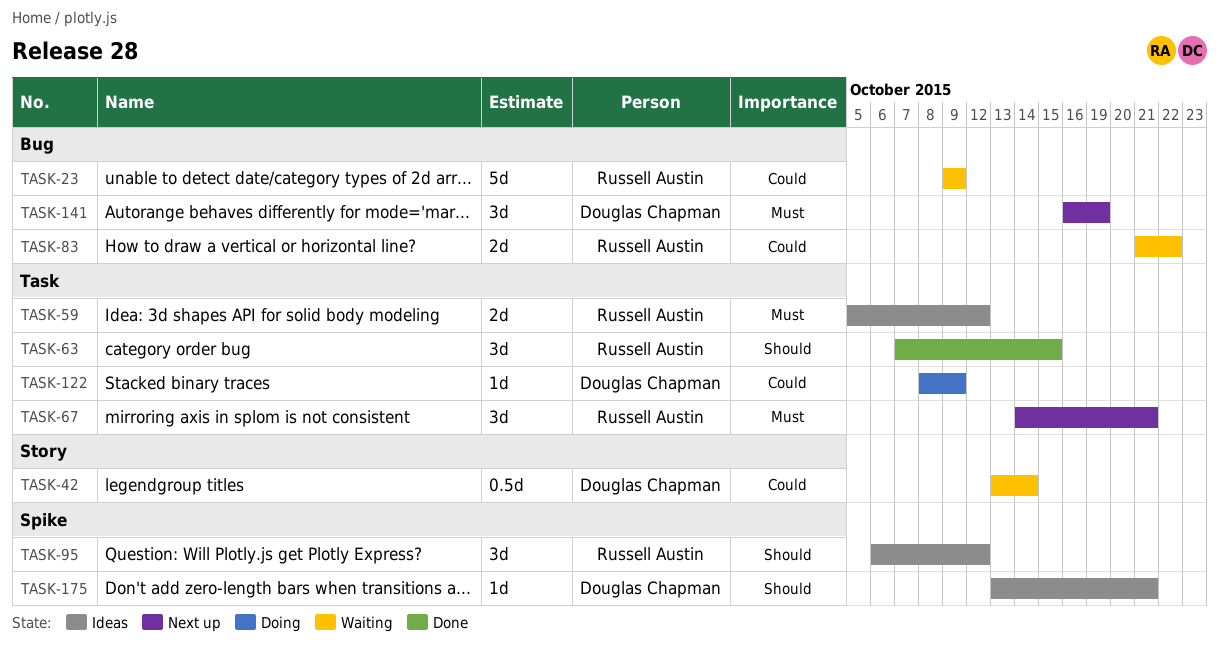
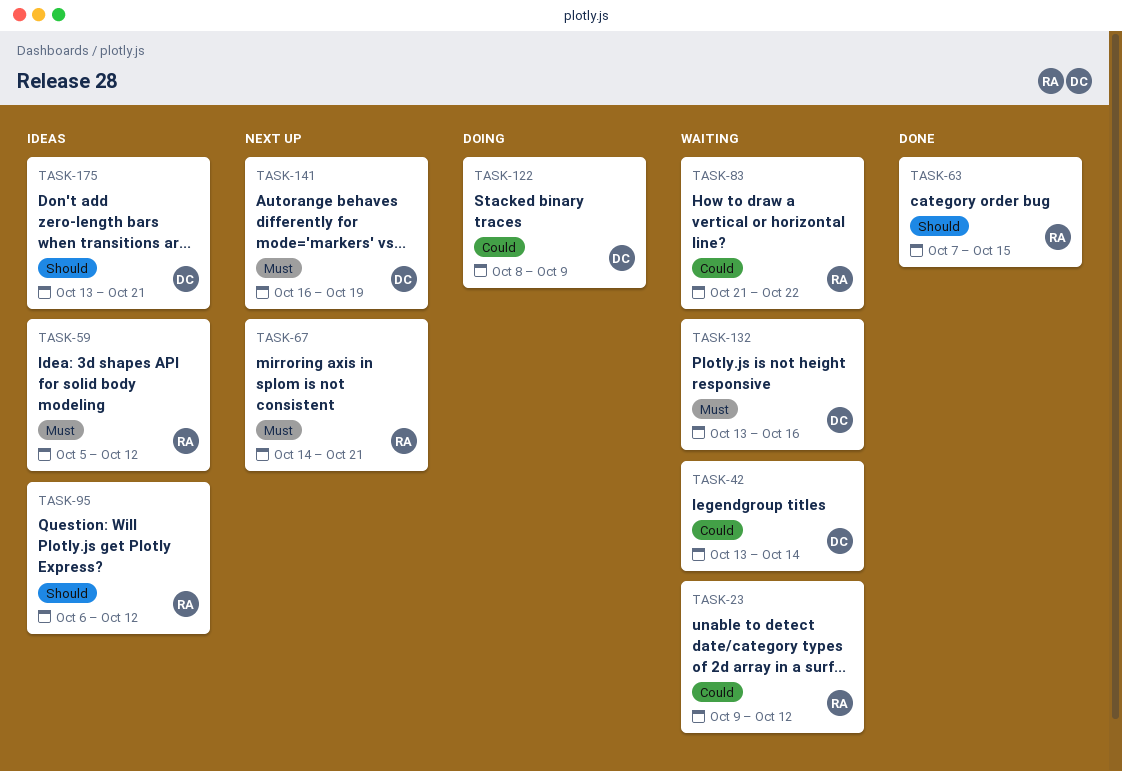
TASK-23, due: Oct 9 -> Oct 12
TASK-132: none -> present

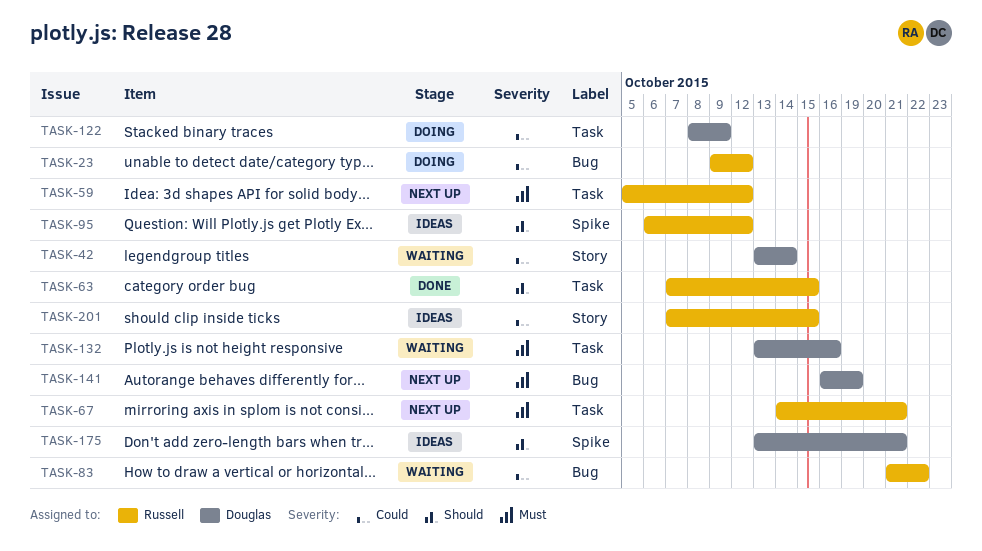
TASK-23, status: Waiting -> Doing
TASK-59, status: Ideas -> Next up
TASK-201: none -> present

